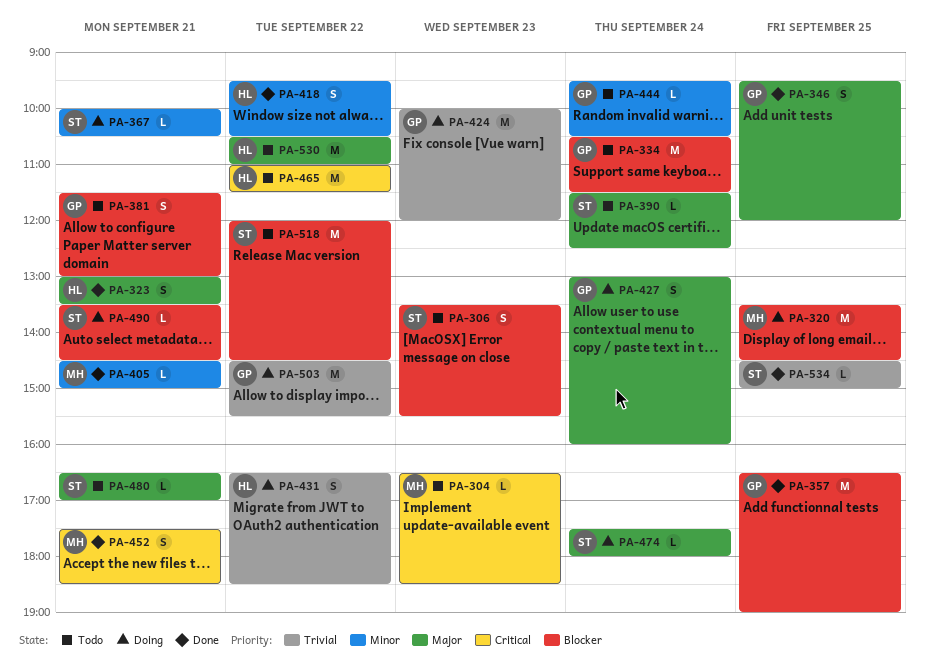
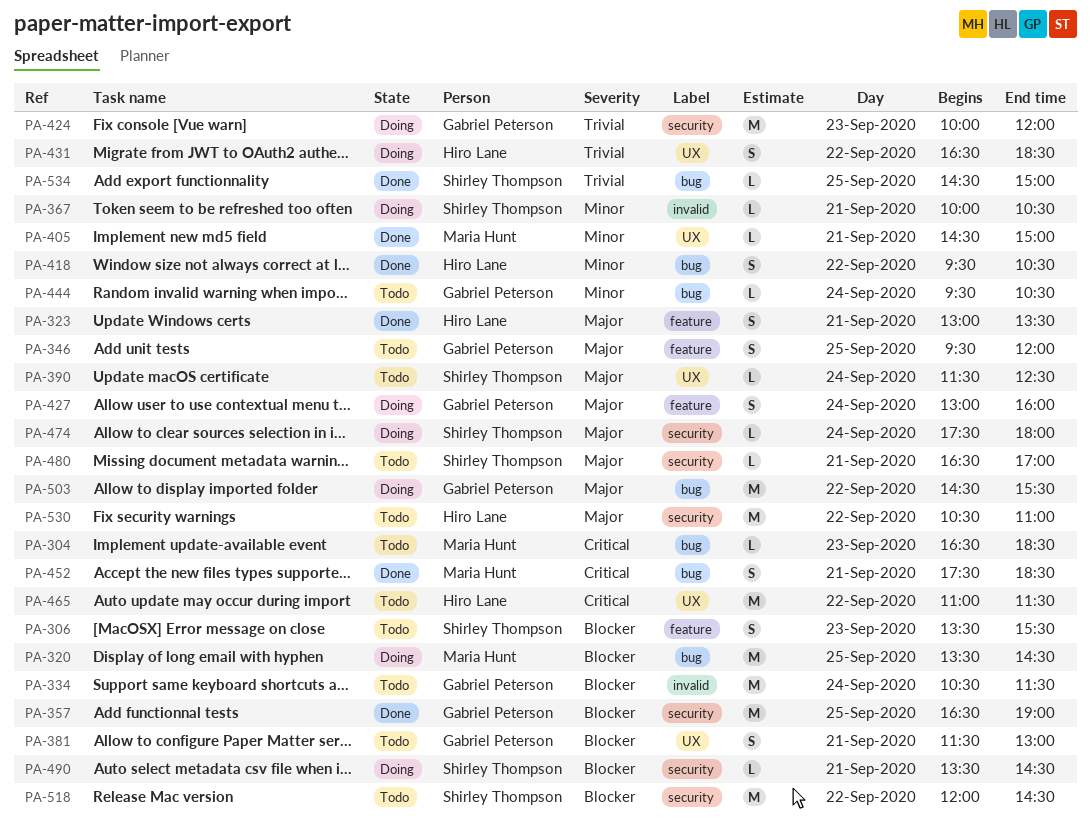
PA-346, status: Done -> Todo
PA-503, priority: Trivial -> Major

